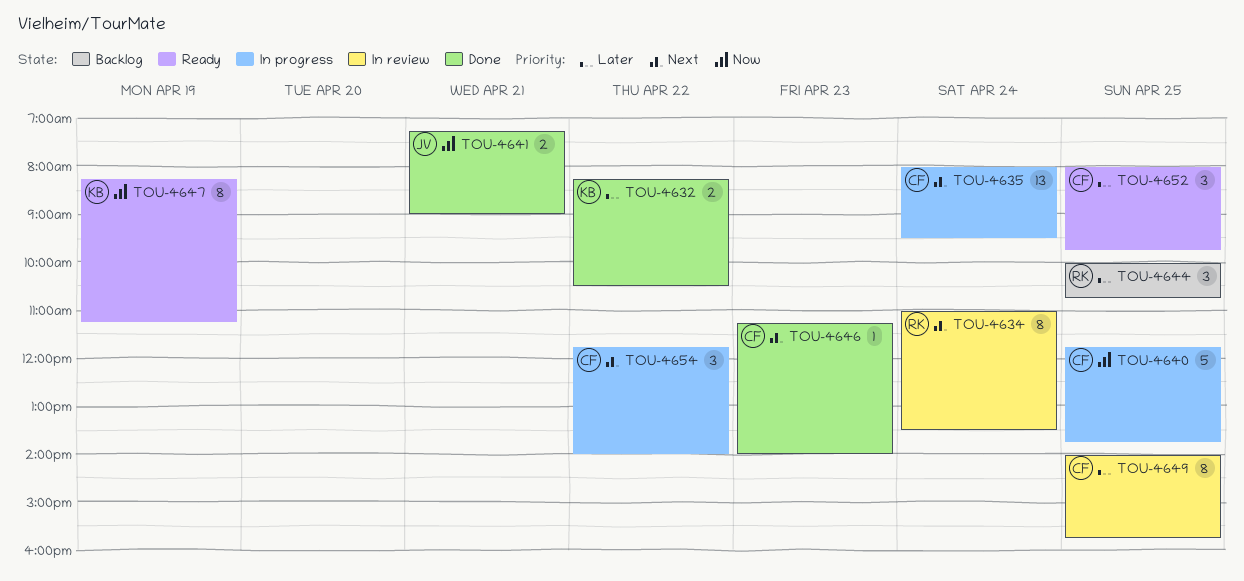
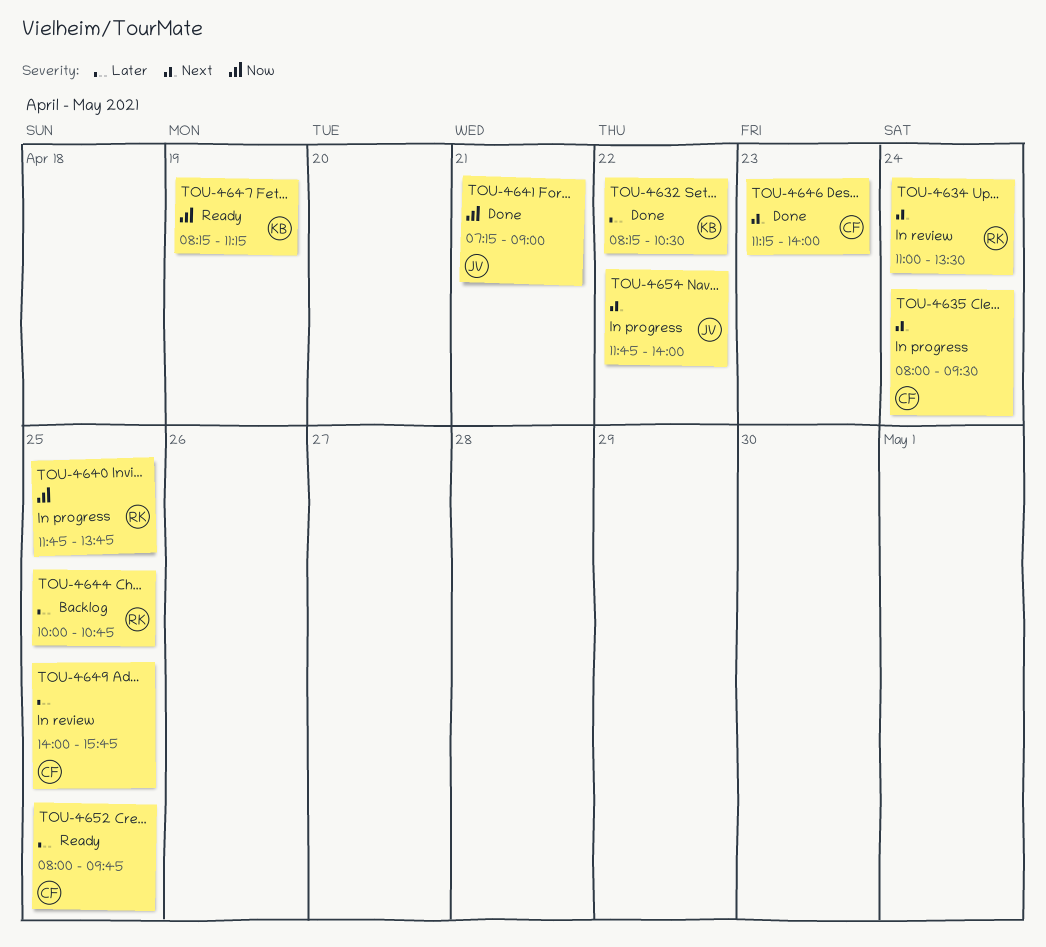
TOU-4640, owner: CF -> RK
TOU-4654, owner: CF -> JV

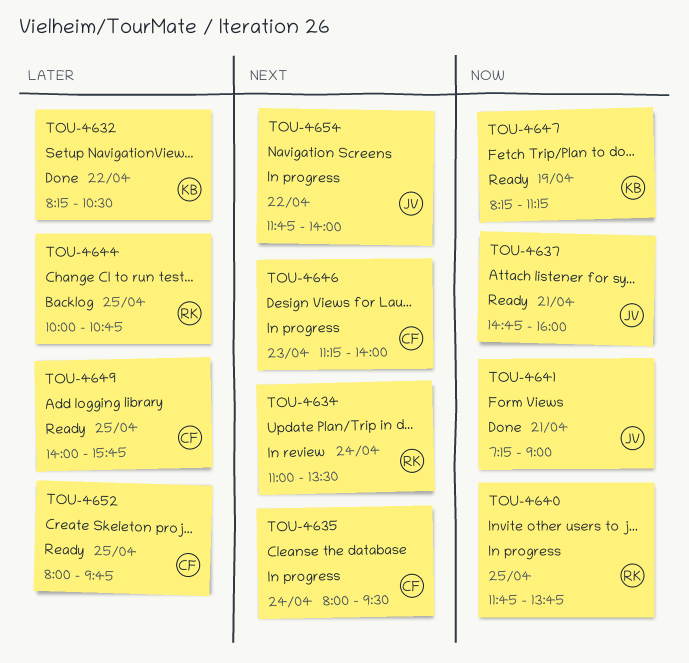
TOU-4637: none -> present
TOU-4646, status: Done -> In progress
TOU-4649, status: In review -> Ready

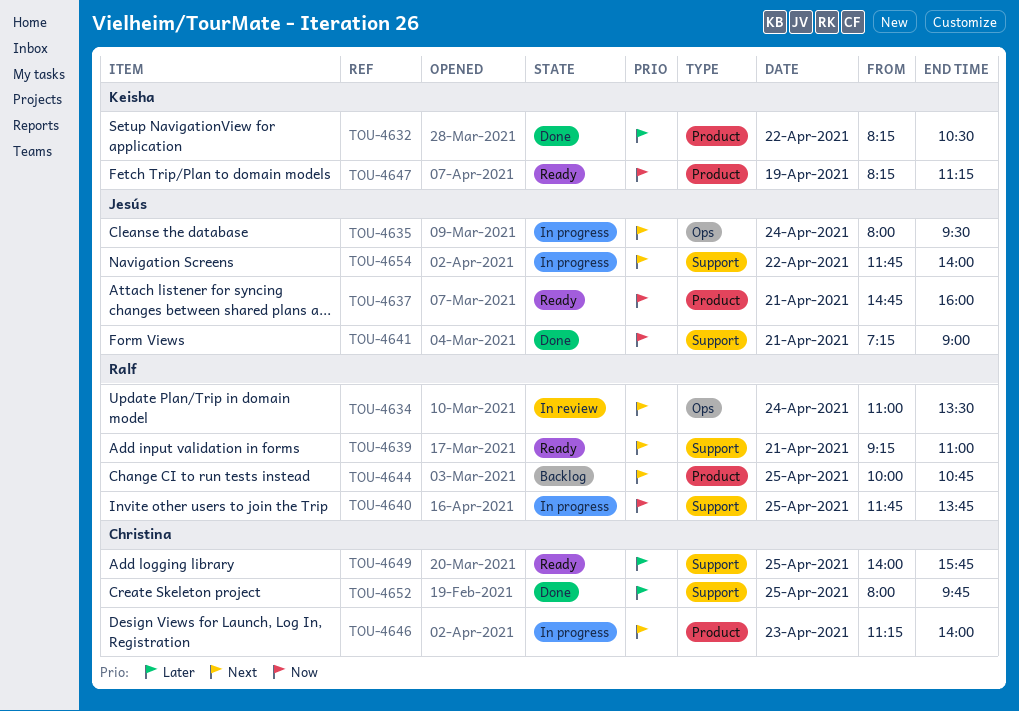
TOU-4635, owner: Christina -> Jesús
TOU-4639: none -> present
TOU-4644, priority: Later -> Next
TOU-4652, status: Ready -> Done

